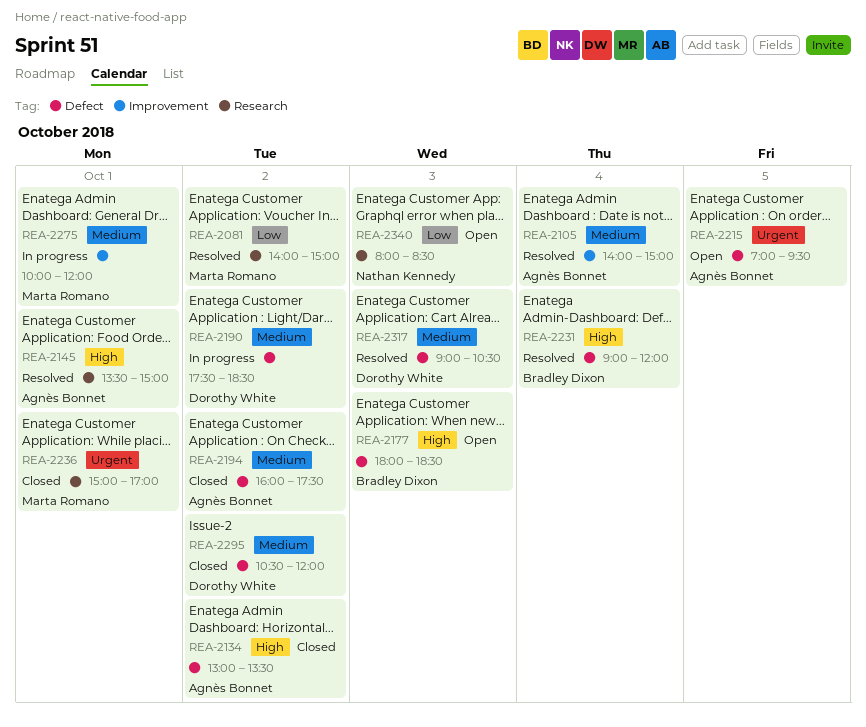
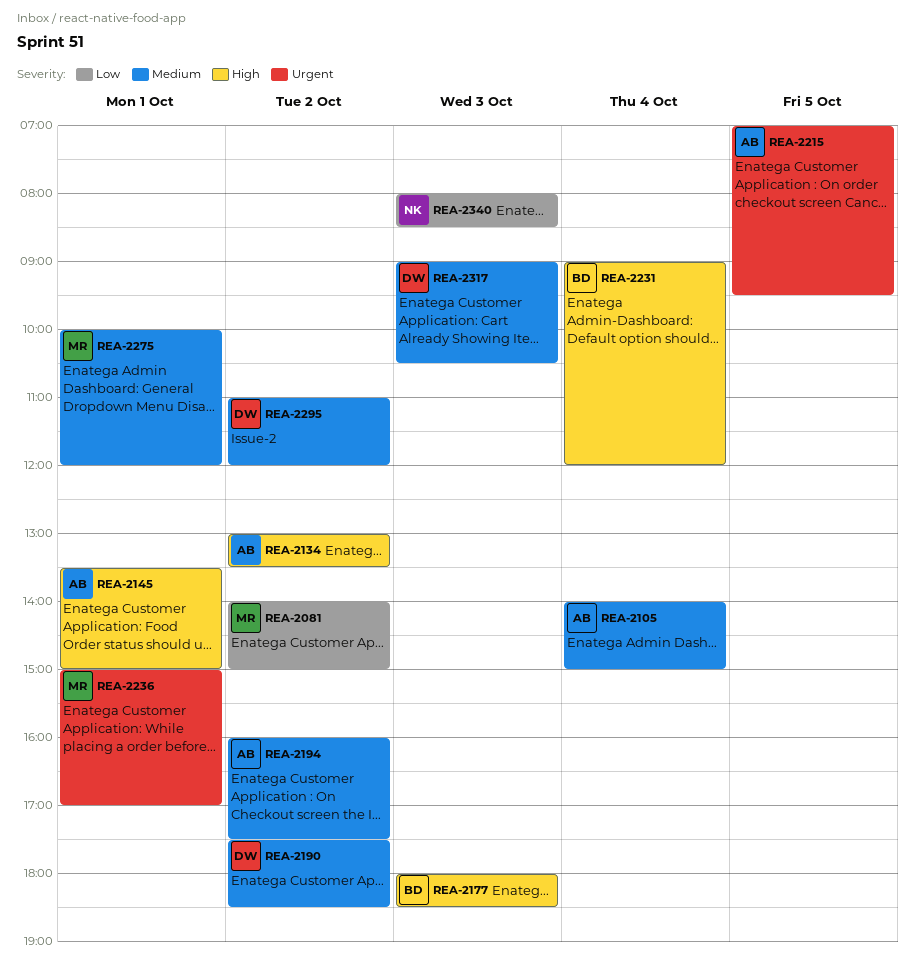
REA-2295, begins: 10:30 -> 11:00

